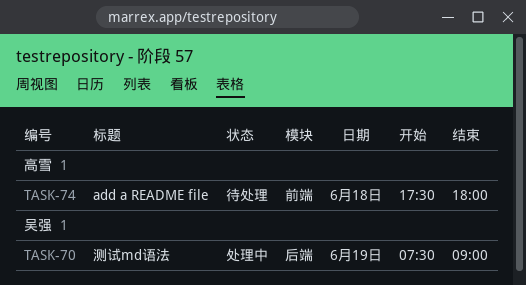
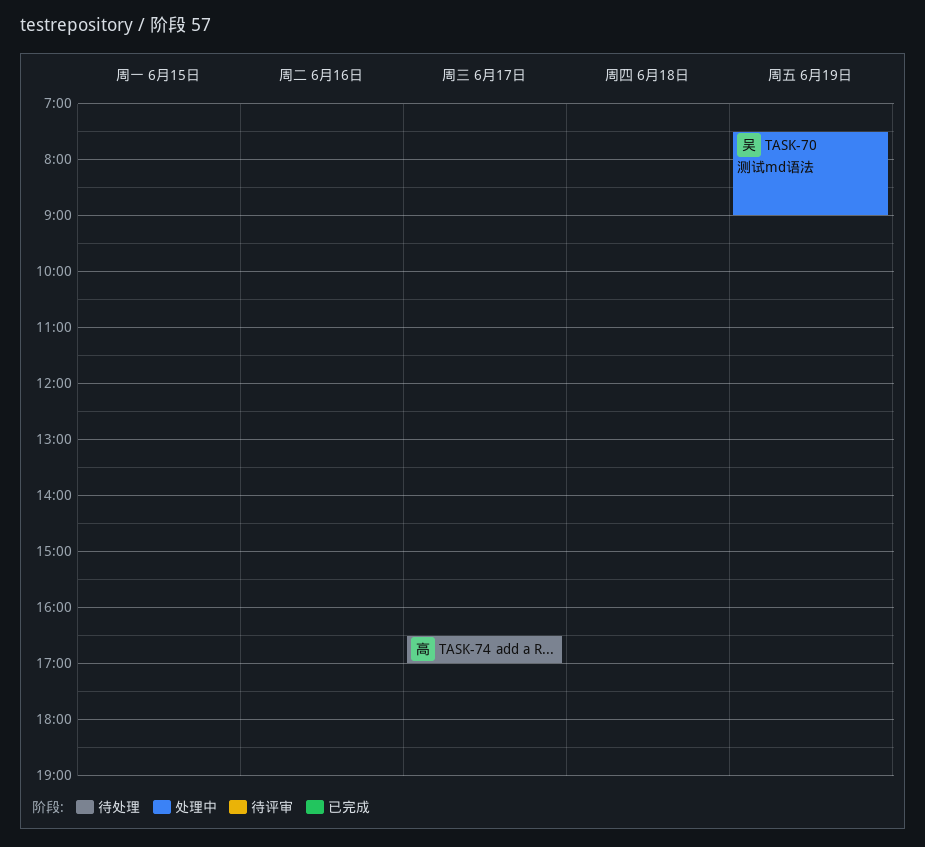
TASK-74, day: Jun 18 -> Jun 17
TASK-74, begins: 17:30 -> 16:30
TASK-74, ends: 18:00 -> 17:00

